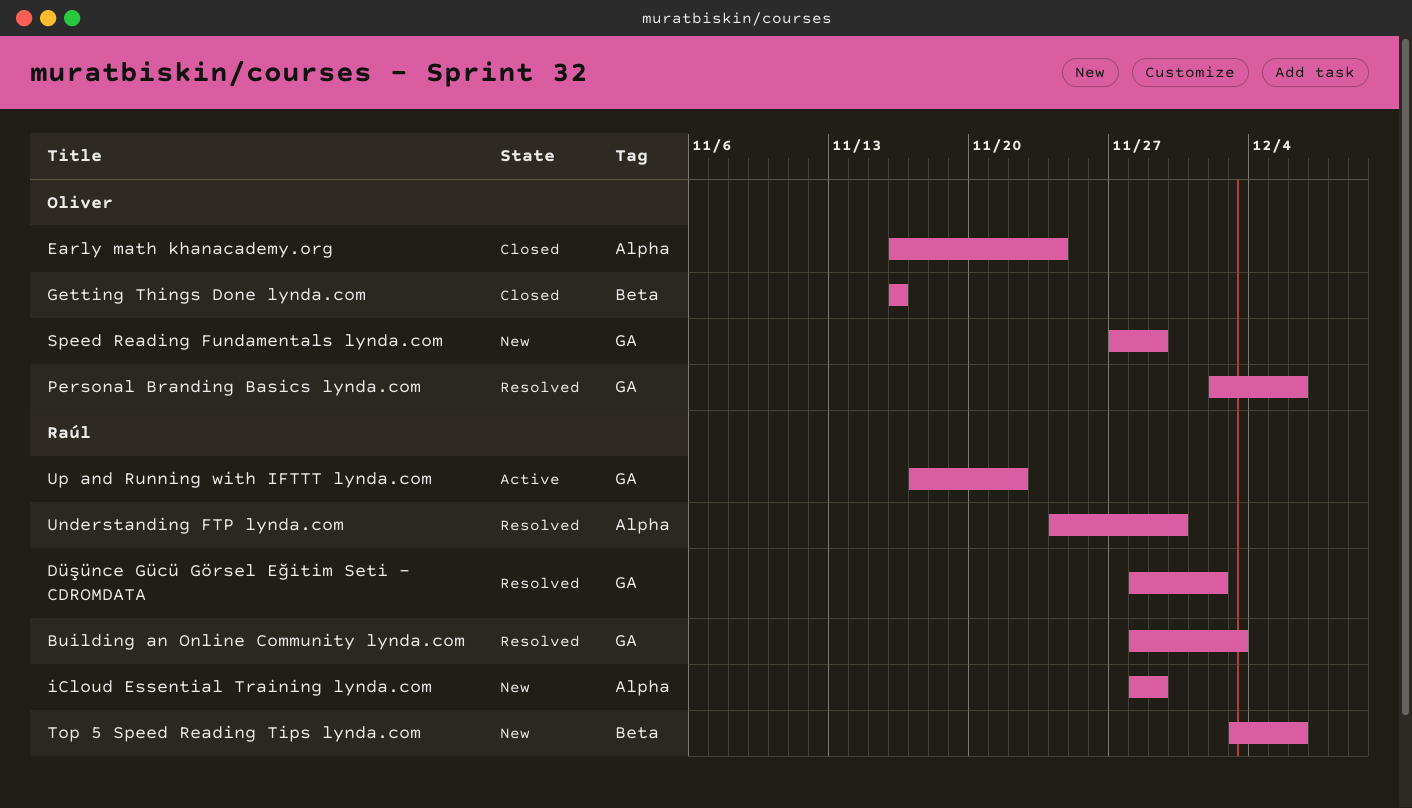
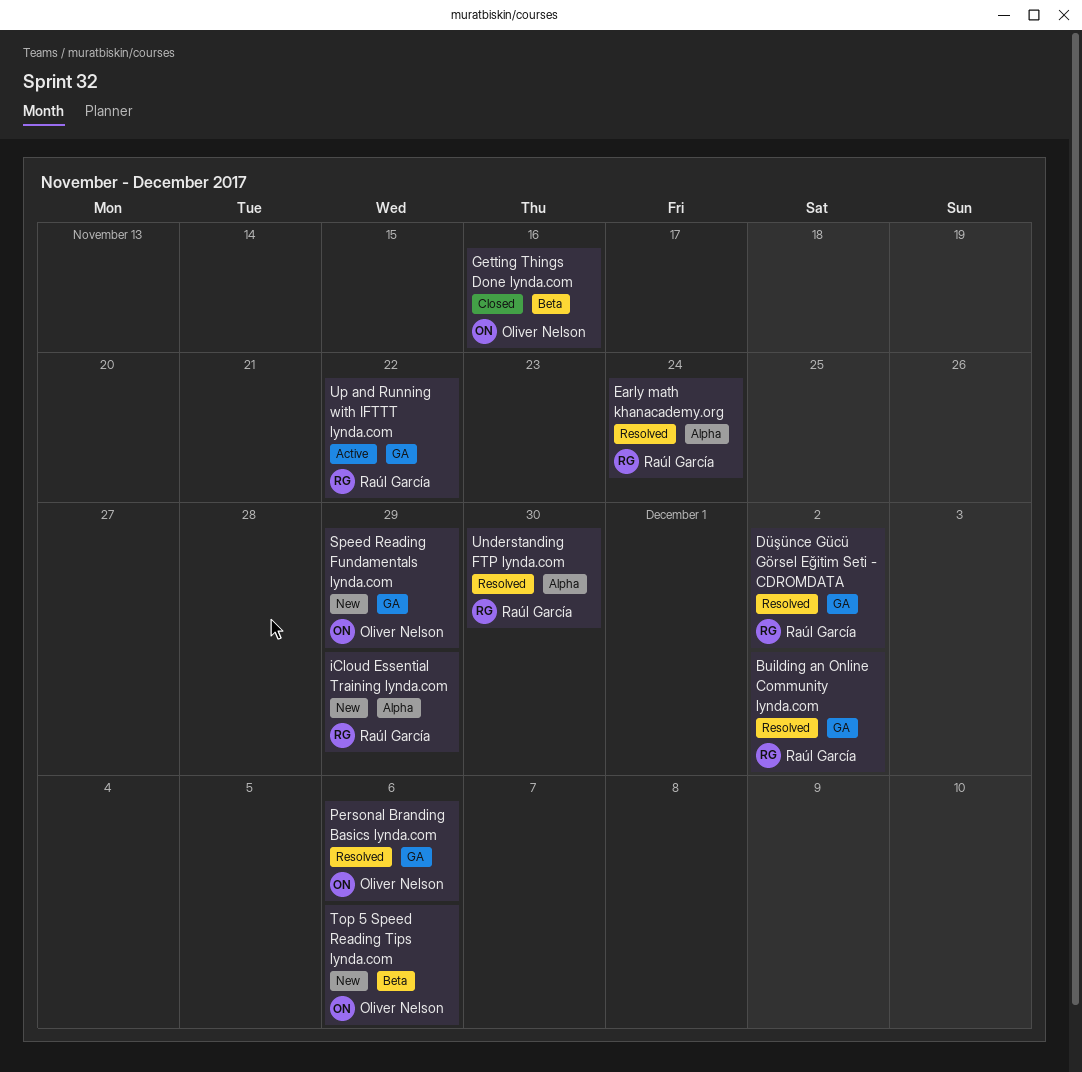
Building an Online Community lynda.com, due: Dec 3 -> Dec 2
Early math khanacademy.org, status: Closed -> Resolved
Early math khanacademy.org, owner: Oliver Nelson -> Raúl García
Top 5 Speed Reading Tips lynda.com, owner: Raúl García -> Oliver Nelson

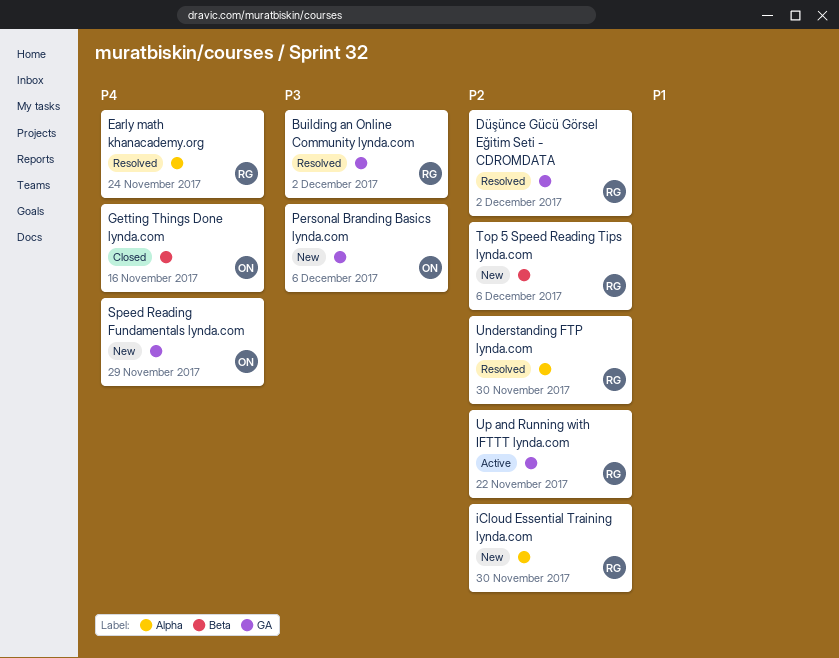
iCloud Essential Training lynda.com, due: Nov 29 -> Nov 30
Personal Branding Basics lynda.com, status: Resolved -> New
Top 5 Speed Reading Tips lynda.com, owner: Oliver Nelson -> Raúl García

